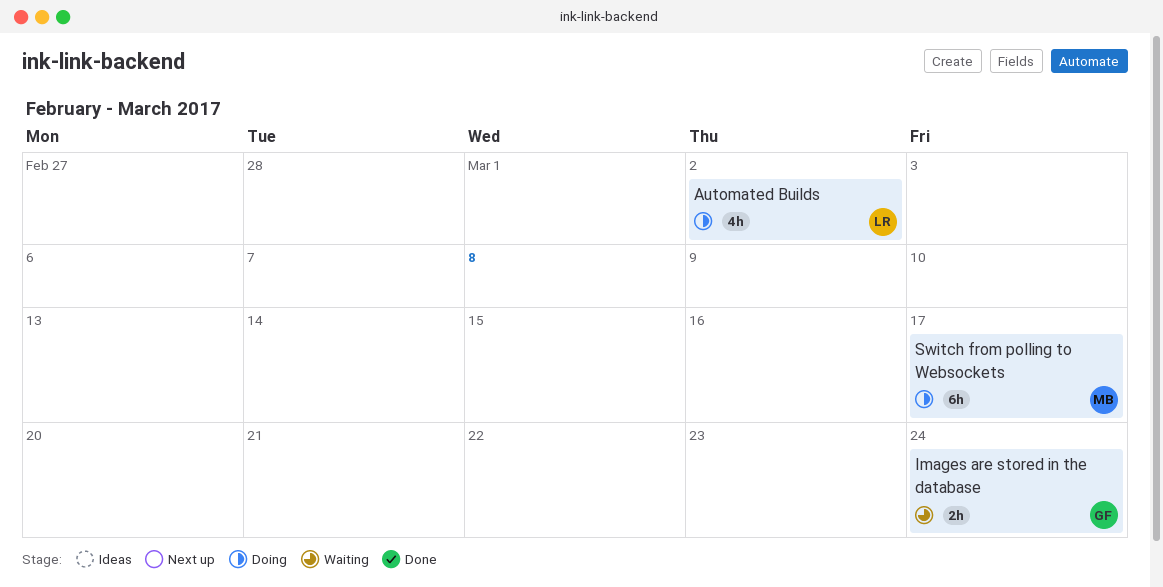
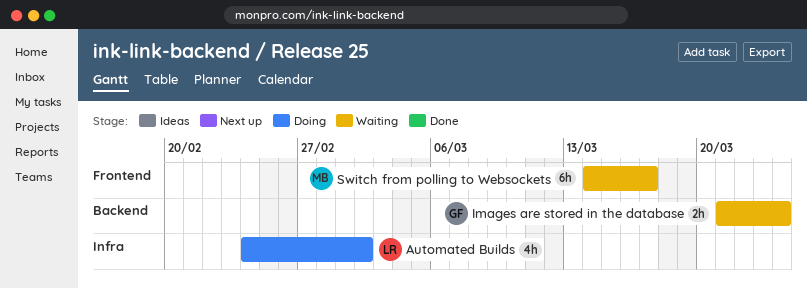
Switch from polling to Websockets, status: Doing -> Waiting

